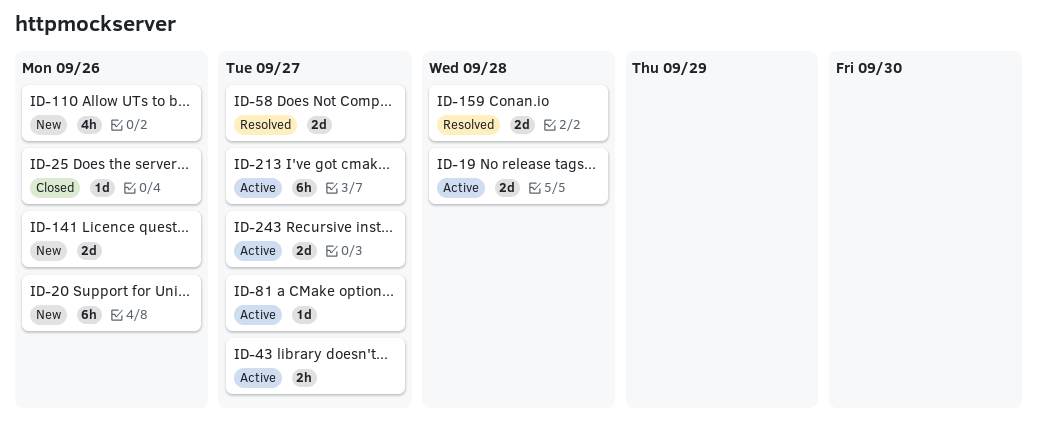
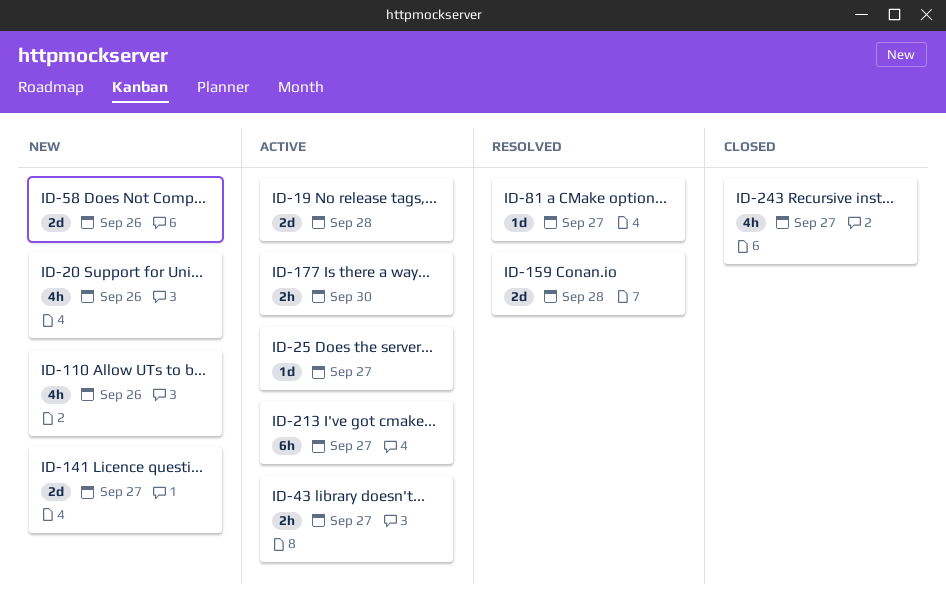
ID-20, estimate: 6h -> 4h
ID-25, status: Closed -> Active
ID-25, due: Sep 26 -> Sep 27
ID-58, status: Resolved -> New
ID-58, due: Sep 27 -> Sep 26
ID-81, status: Active -> Resolved
ID-141, due: Sep 26 -> Sep 27
ID-177: none -> present
ID-243, status: Active -> Closed
ID-243, estimate: 2d -> 4h

